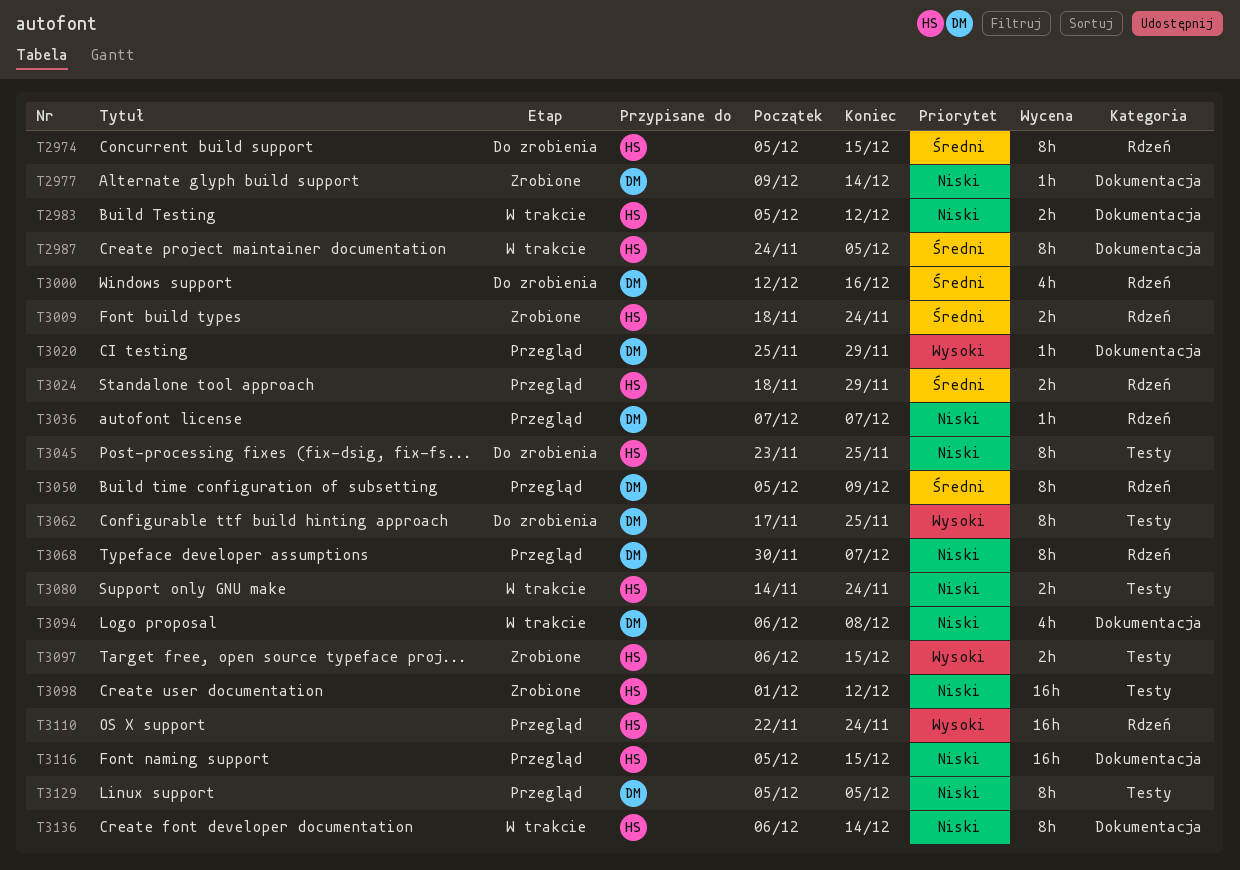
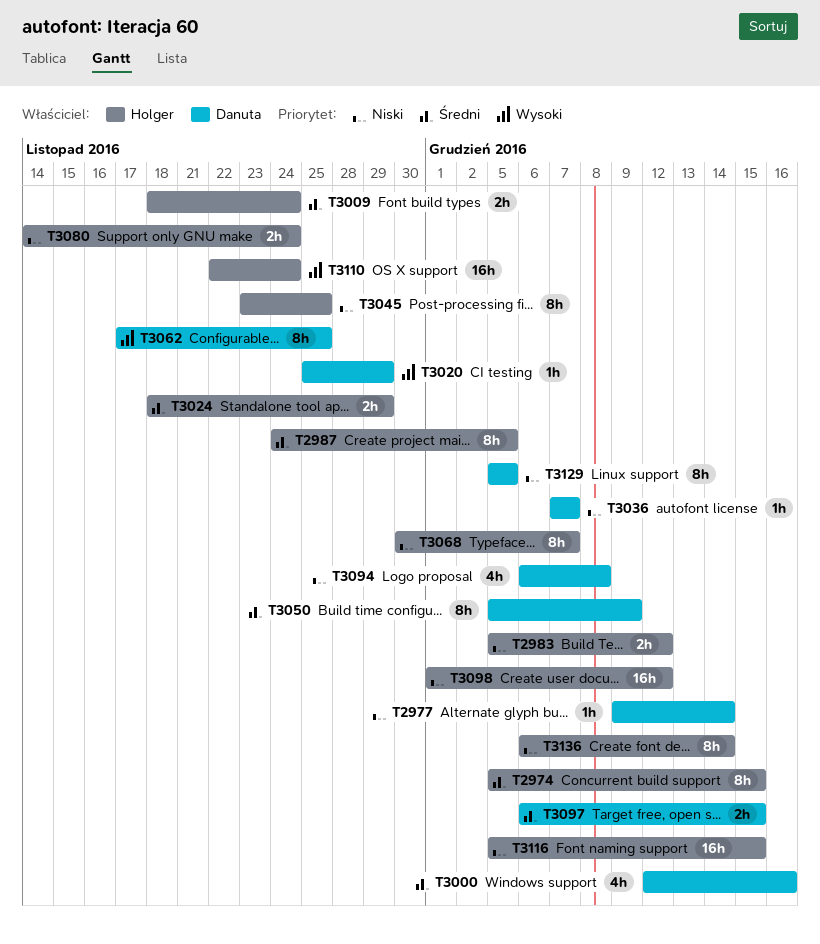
T3068, owner: Danuta -> Holger
T3097, owner: Holger -> Danuta
T3097, priority: Wysoki -> Średni

